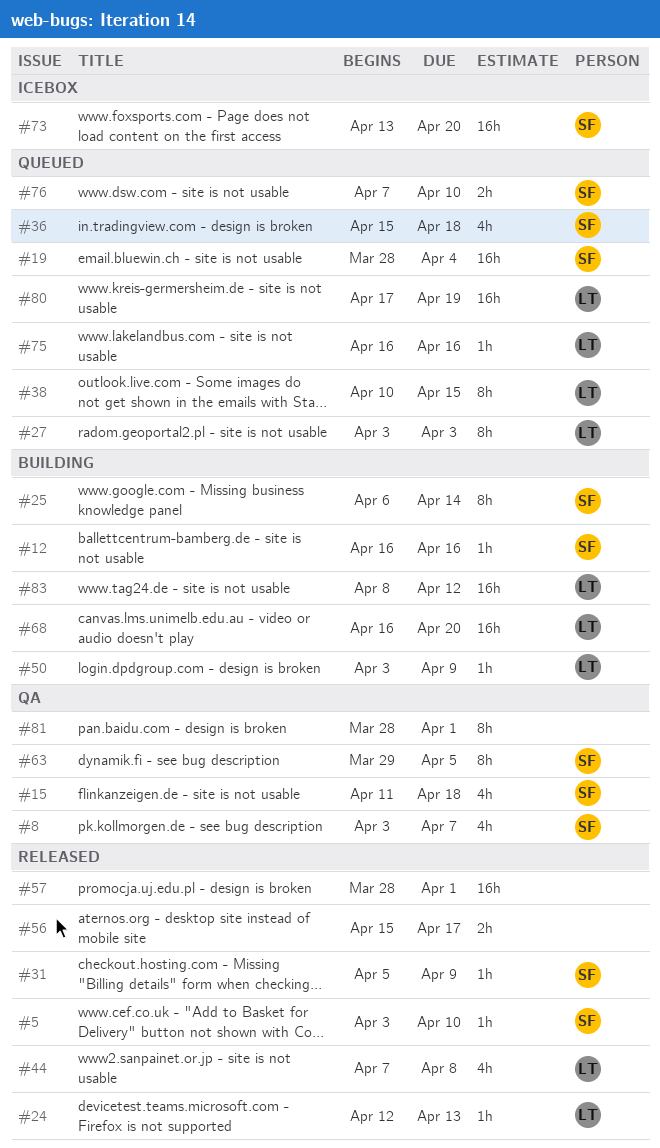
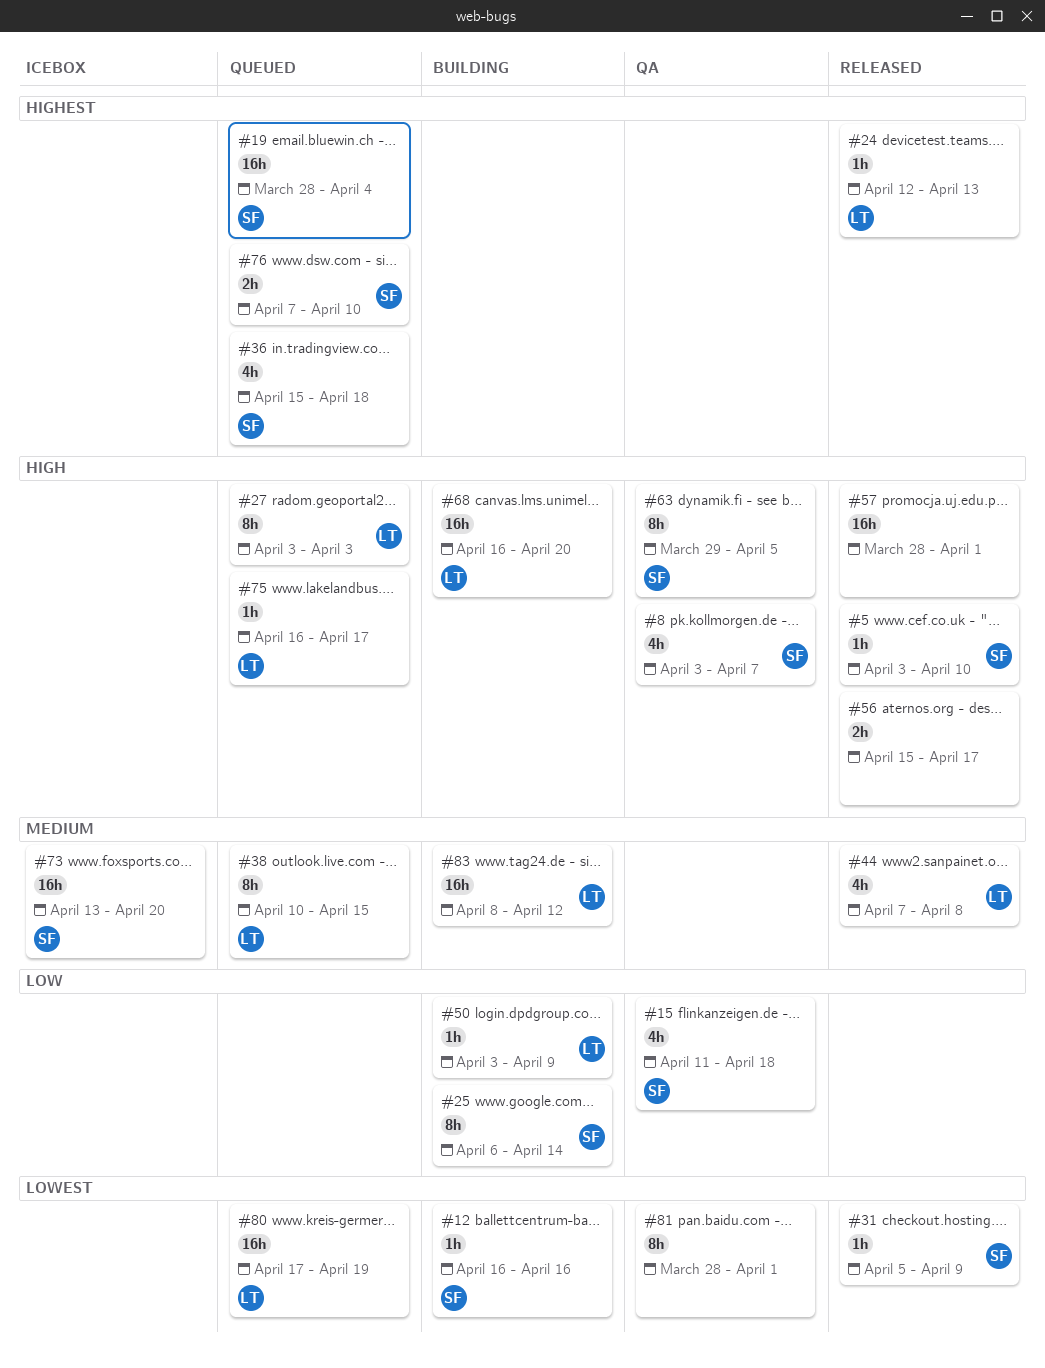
#75, due: Apr 16 -> Apr 17

